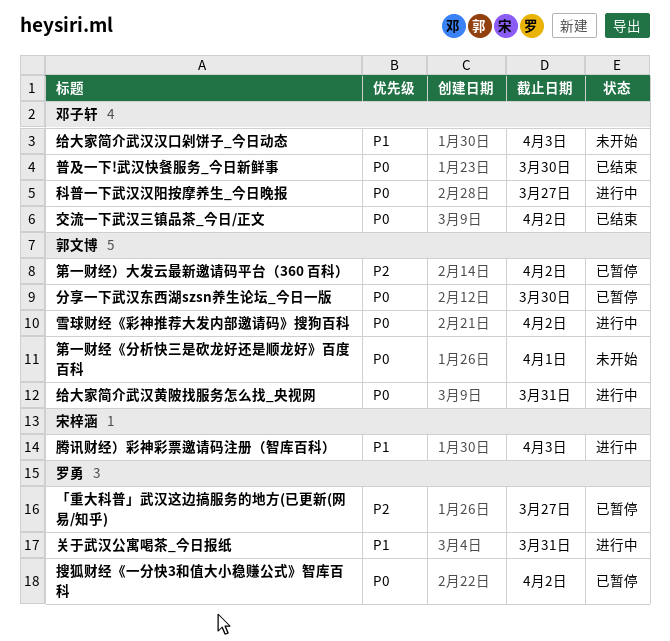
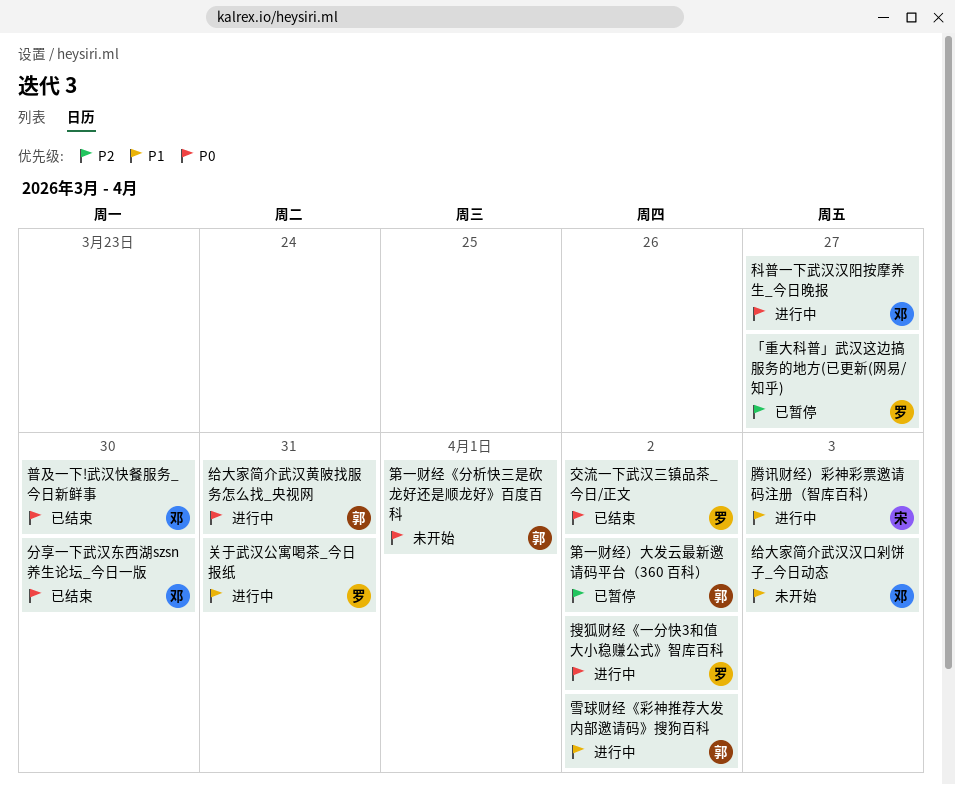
交流一下武汉三镇品茶_今日/正文, owner: 邓子轩 -> 罗勇
分享一下武汉东西湖szsn养生论坛_今日一版, status: 已暂停 -> 已结束
分享一下武汉东西湖szsn养生论坛_今日一版, owner: 郭文博 -> 邓子轩
搜狐财经《一分快3和值大小稳赚公式》智库百科, status: 已暂停 -> 进行中
雪球财经《彩神推荐大发内部邀请码》搜狗百科, priority: P0 -> P1

